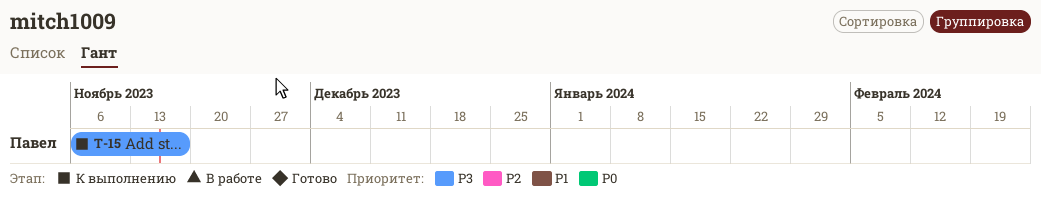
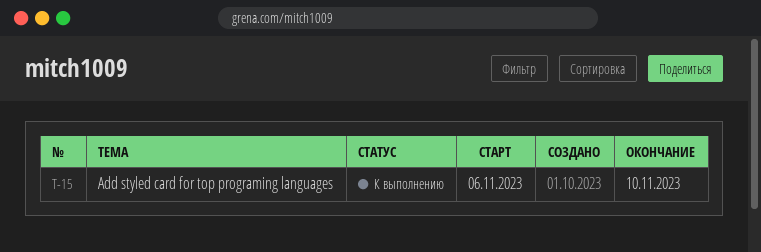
T-15, due: Nov 17 -> Nov 10

